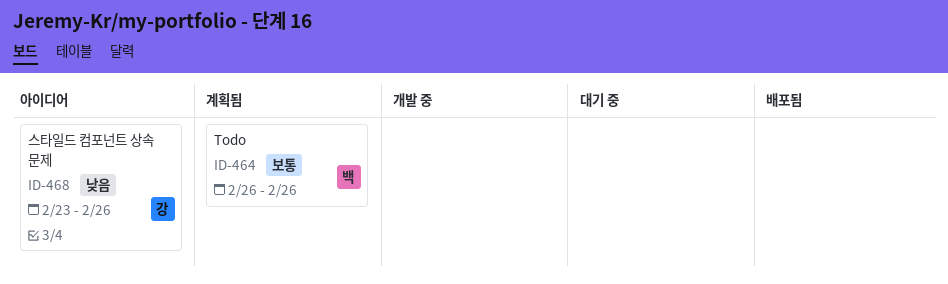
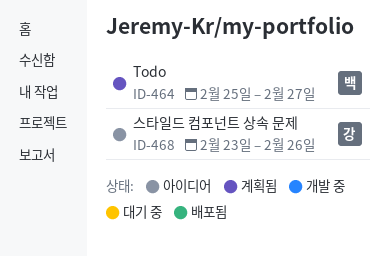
ID-464, start: Feb 26 -> Feb 25
ID-464, due: Feb 26 -> Feb 27

